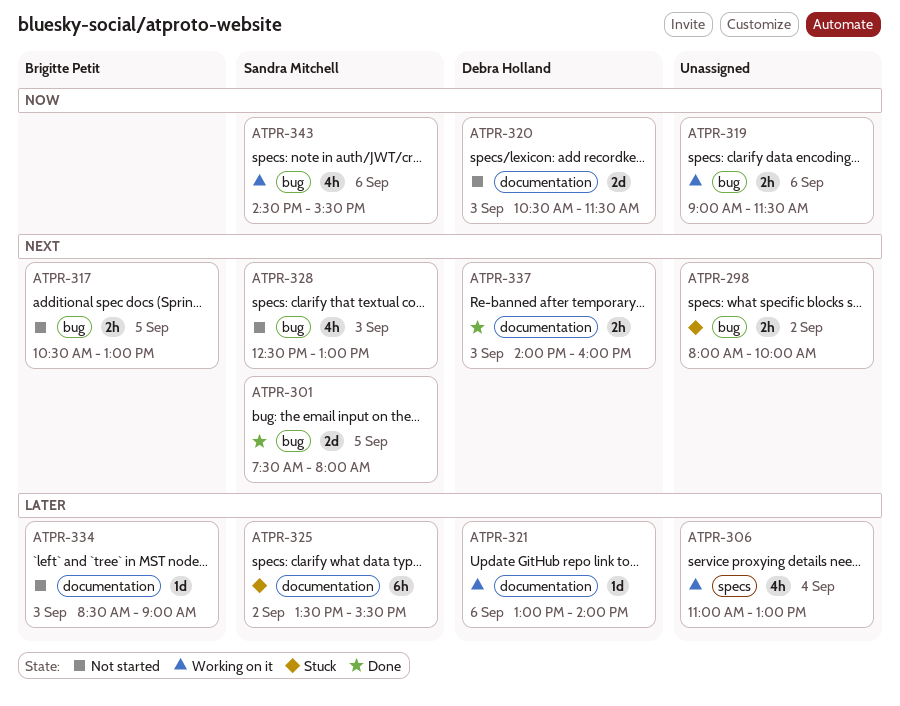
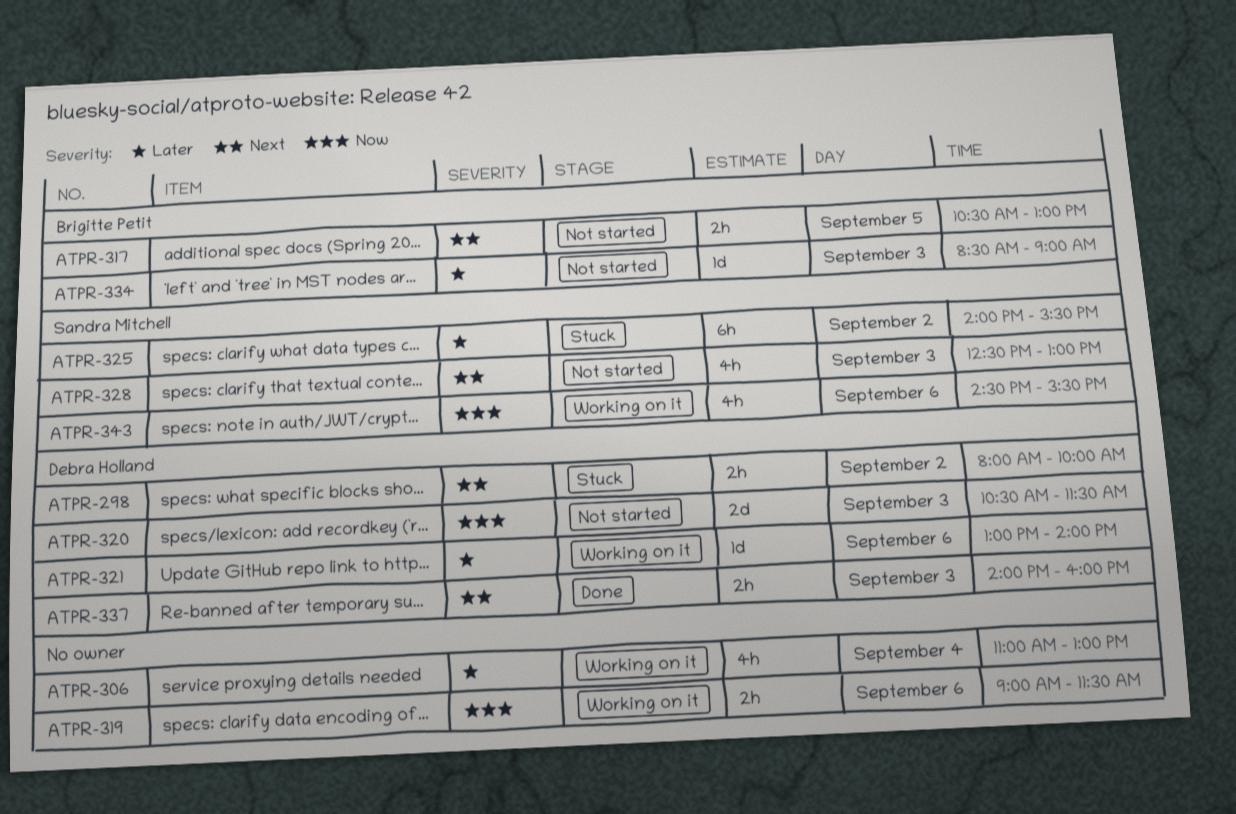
ATPR-298, owner: none -> Debra Holland
ATPR-301: present -> none
ATPR-325, begins: 13:30 -> 14:00

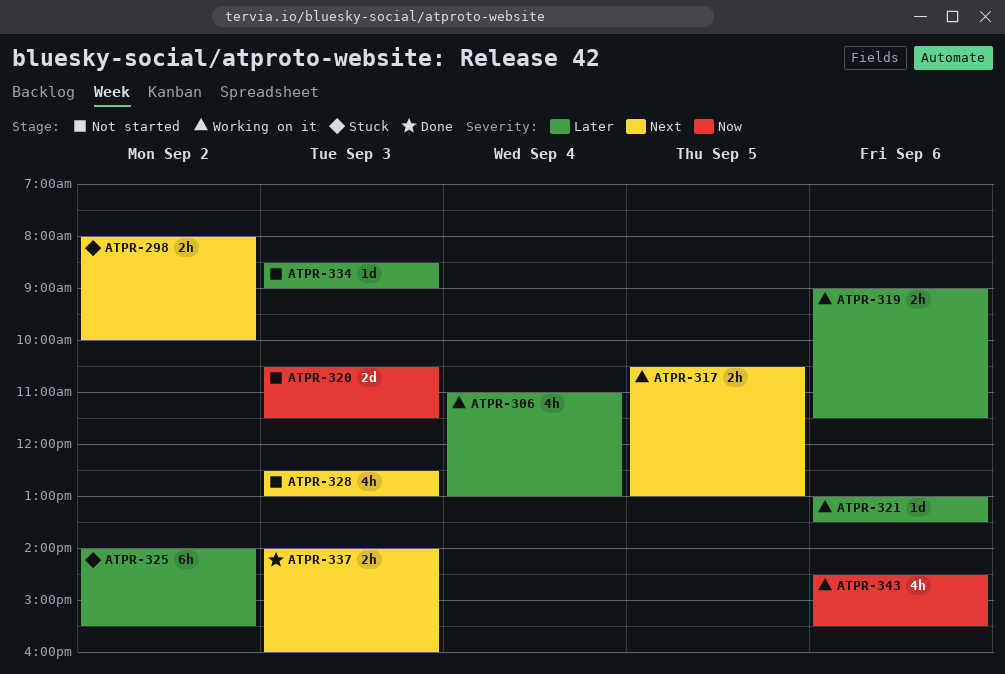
ATPR-317, status: Not started -> Working on it
ATPR-319, priority: Now -> Later
ATPR-321, ends: 14:00 -> 13:30

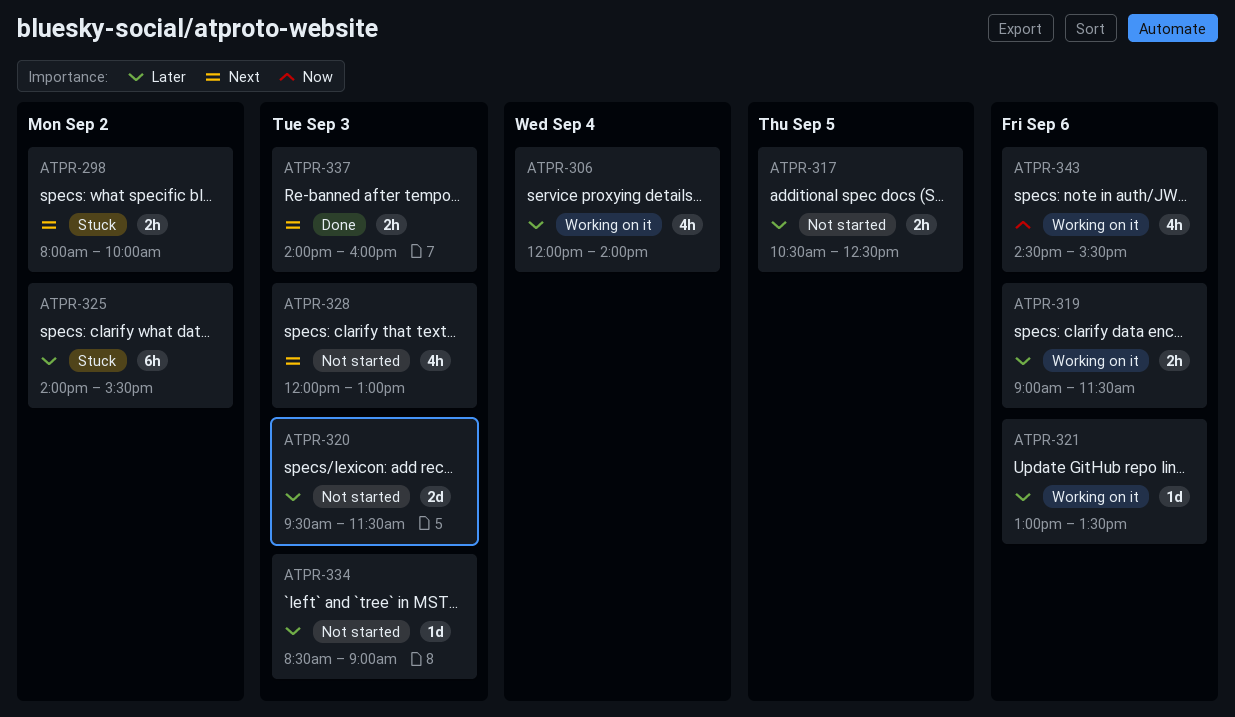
ATPR-306, begins: 11:00 -> 12:00
ATPR-306, ends: 13:00 -> 14:00
ATPR-317, status: Working on it -> Not started
ATPR-317, priority: Next -> Later
ATPR-317, ends: 13:00 -> 12:30
ATPR-320, priority: Now -> Later
ATPR-320, begins: 10:30 -> 09:30
ATPR-328, begins: 12:30 -> 12:00

